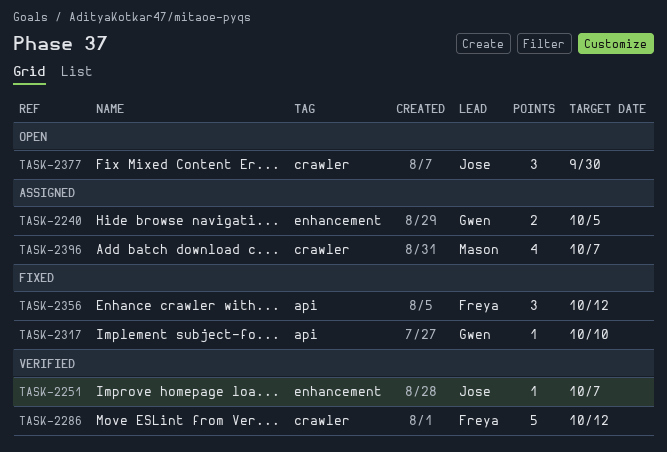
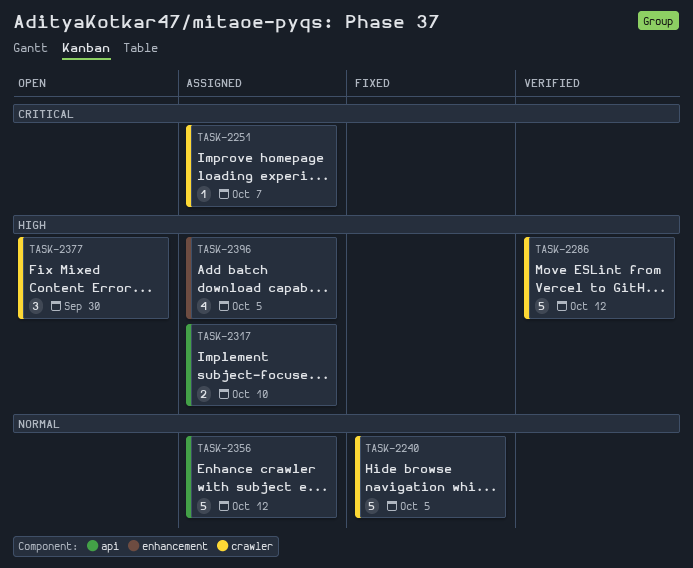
TASK-2240, status: Assigned -> Fixed
TASK-2240, label: enhancement -> crawler
TASK-2240, estimate: 2 -> 5
TASK-2251, status: Verified -> Assigned
TASK-2251, label: enhancement -> crawler
TASK-2317, status: Fixed -> Assigned
TASK-2317, estimate: 1 -> 2
TASK-2356, status: Fixed -> Assigned
TASK-2356, estimate: 3 -> 5
TASK-2396, label: crawler -> enhancement
TASK-2396, due: Oct 7 -> Oct 5

